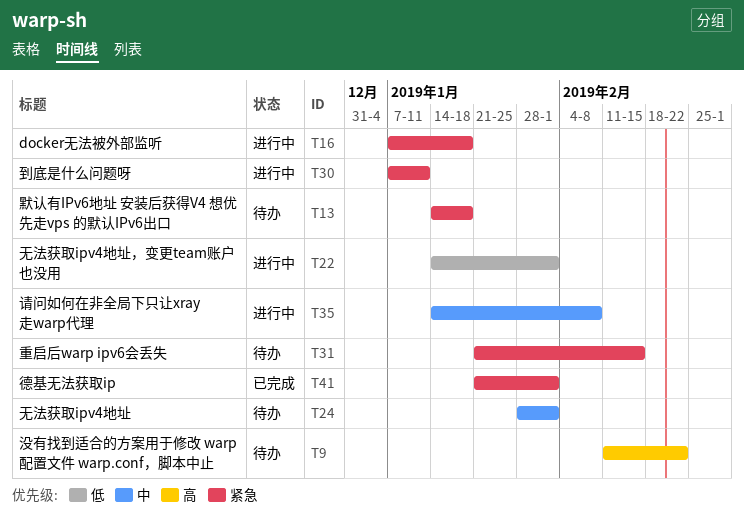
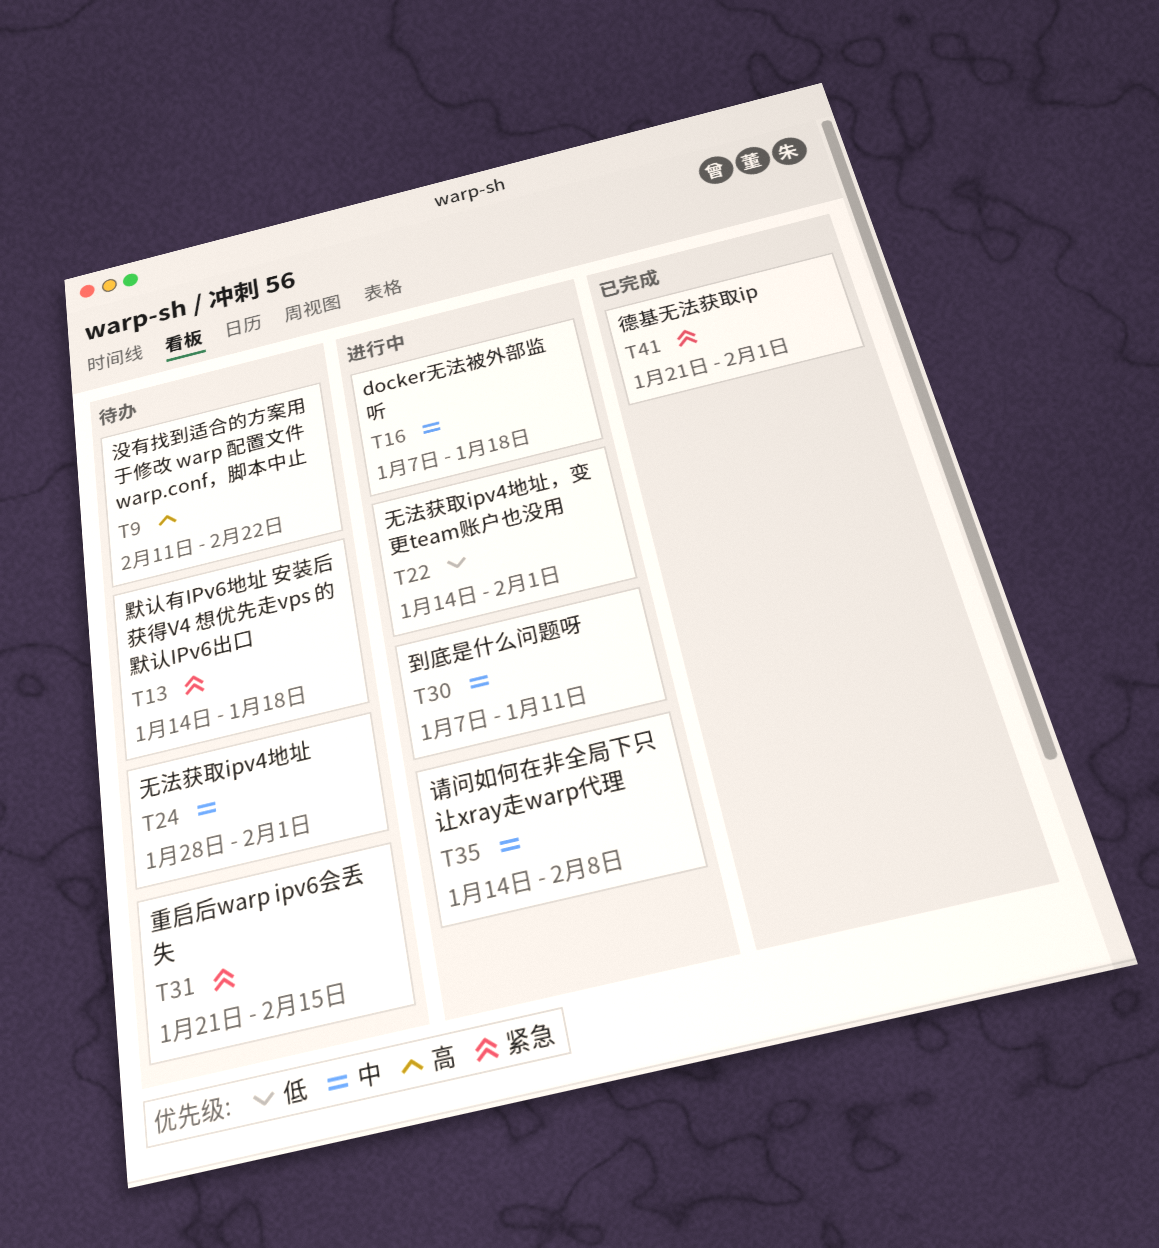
T16, priority: 紧急 -> 中
T30, priority: 紧急 -> 中

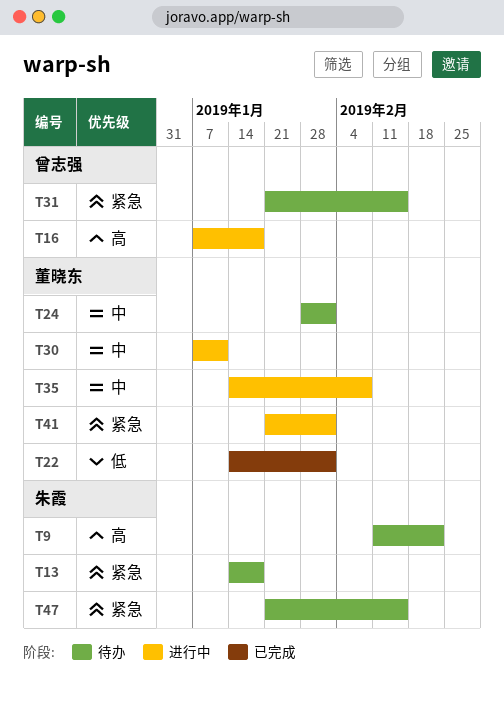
T16, priority: 中 -> 高
T22, status: 进行中 -> 已完成
T41, status: 已完成 -> 进行中
T47: none -> present

